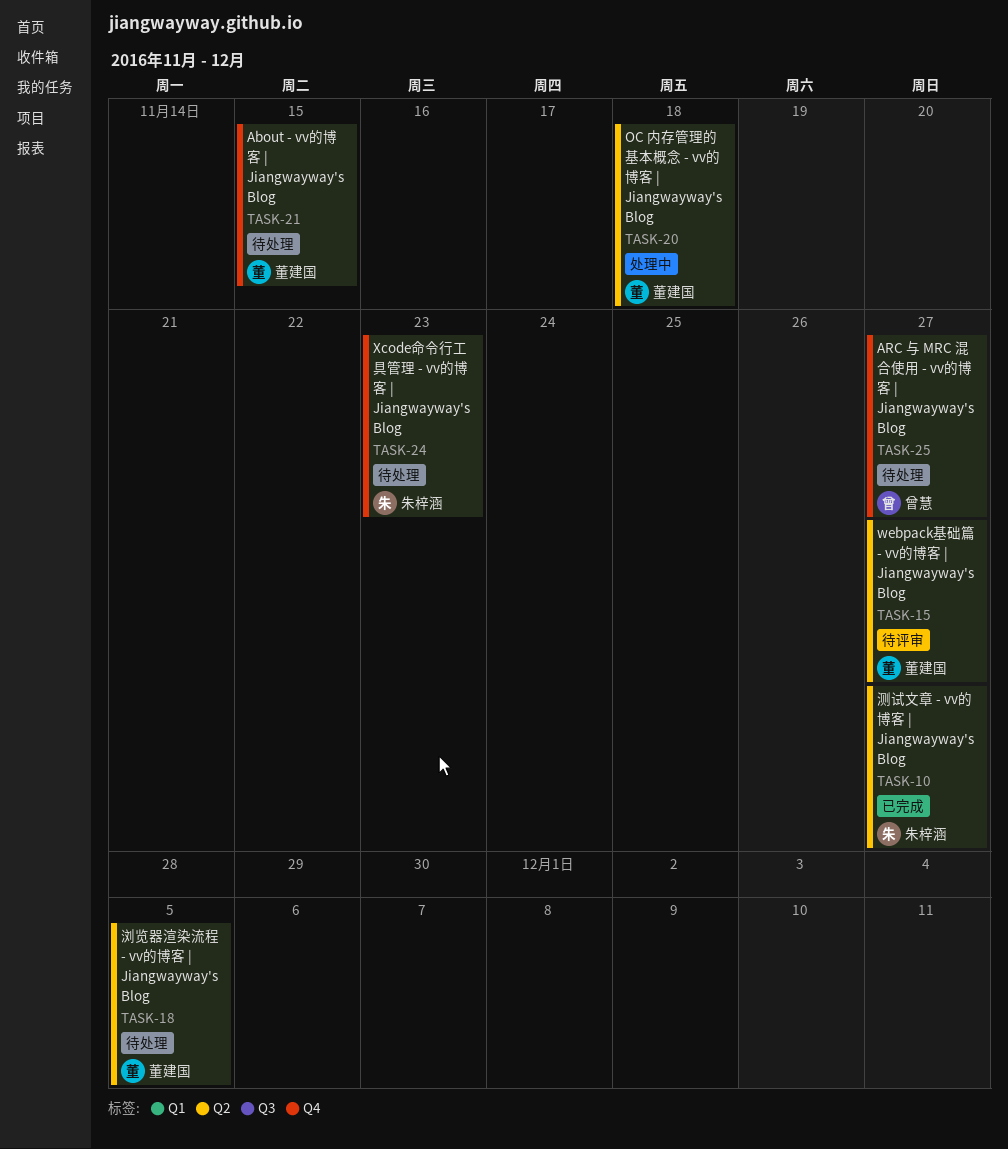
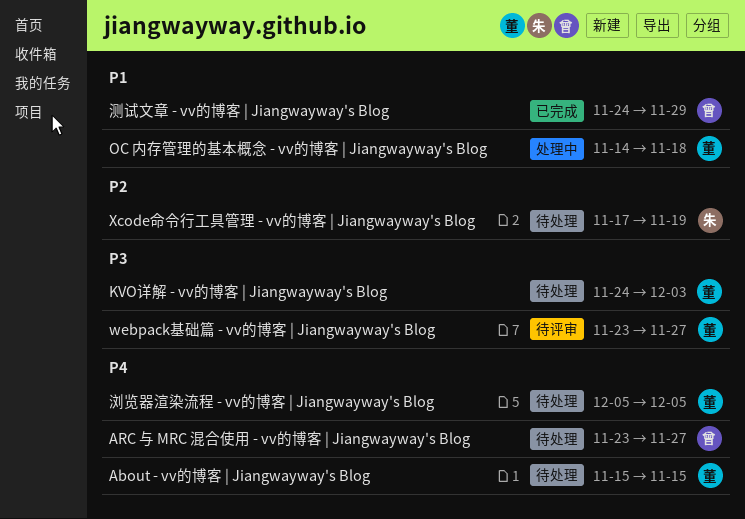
KVO详解 - vv的博客 | Jiangwayway's Blog: none -> present
Xcode命令行工具管理 - vv的博客 | Jiangwayway's Blog, due: Nov 23 -> Nov 19
测试文章 - vv的博客 | Jiangwayway's Blog, owner: 朱梓涵 -> 曾慧
测试文章 - vv的博客 | Jiangwayway's Blog, due: Nov 27 -> Nov 29

